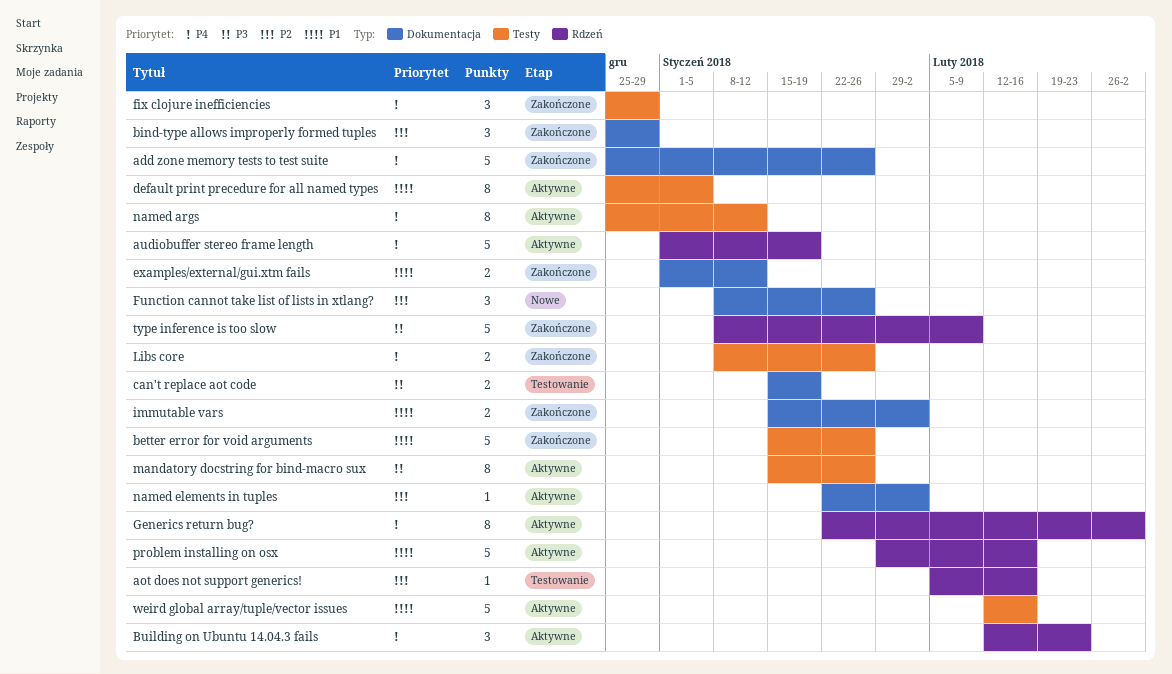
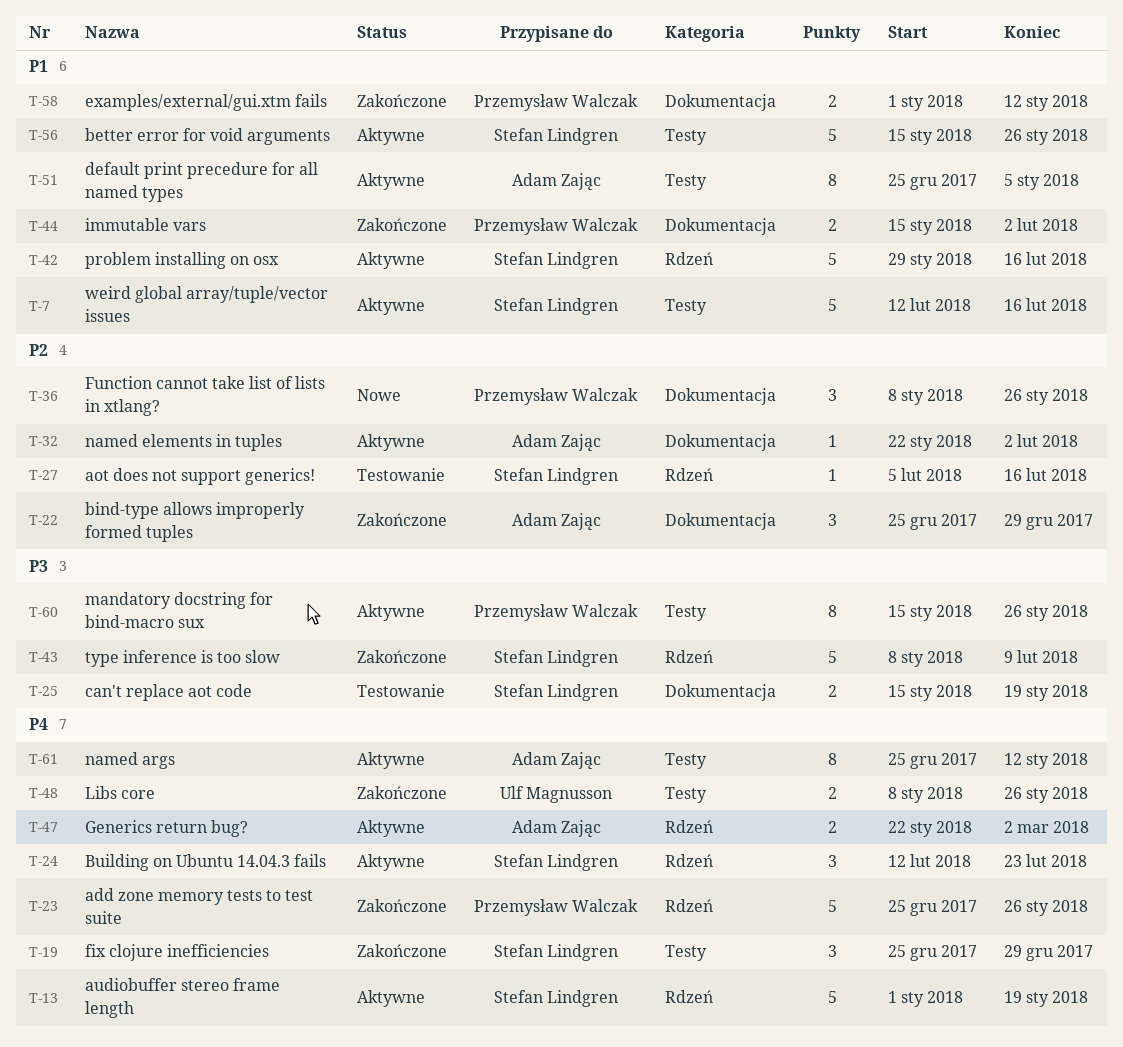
add zone memory tests to test suite, label: Dokumentacja -> Rdzeń
better error for void arguments, status: Zakończone -> Aktywne
Generics return bug?, estimate: 8 -> 2

